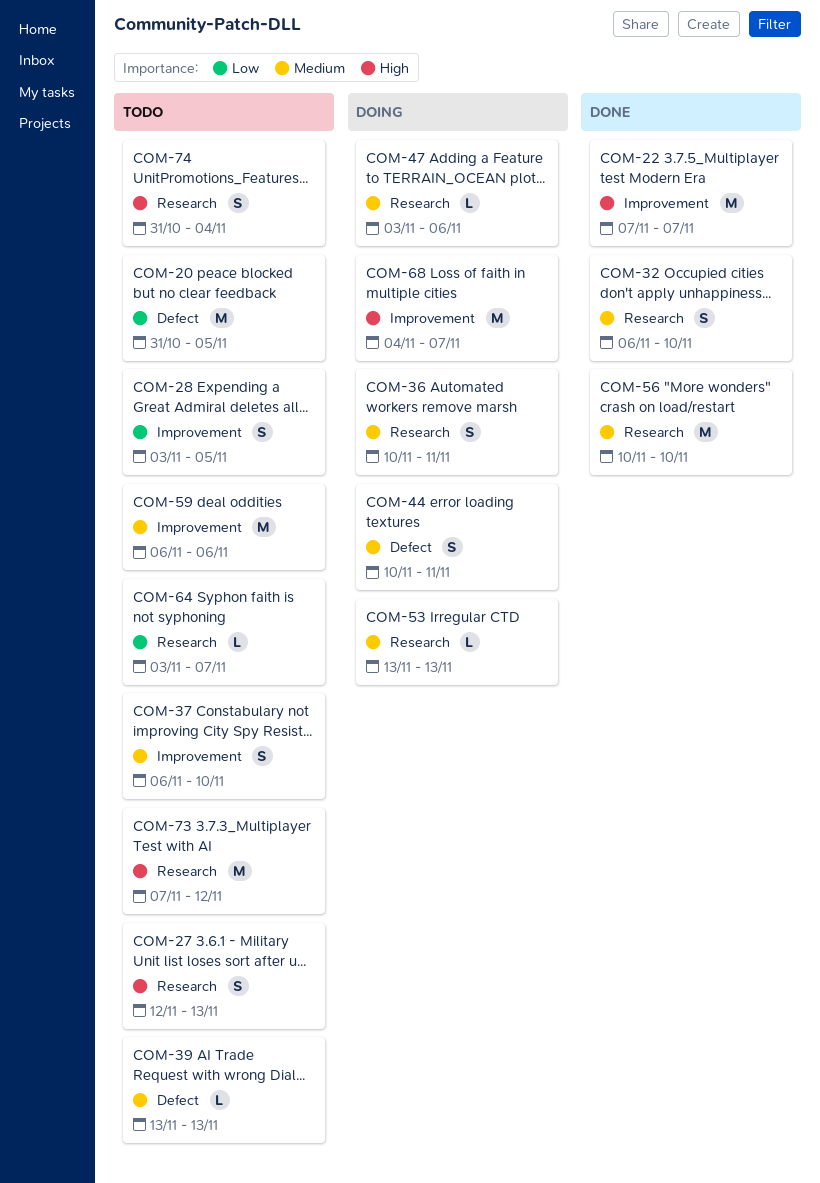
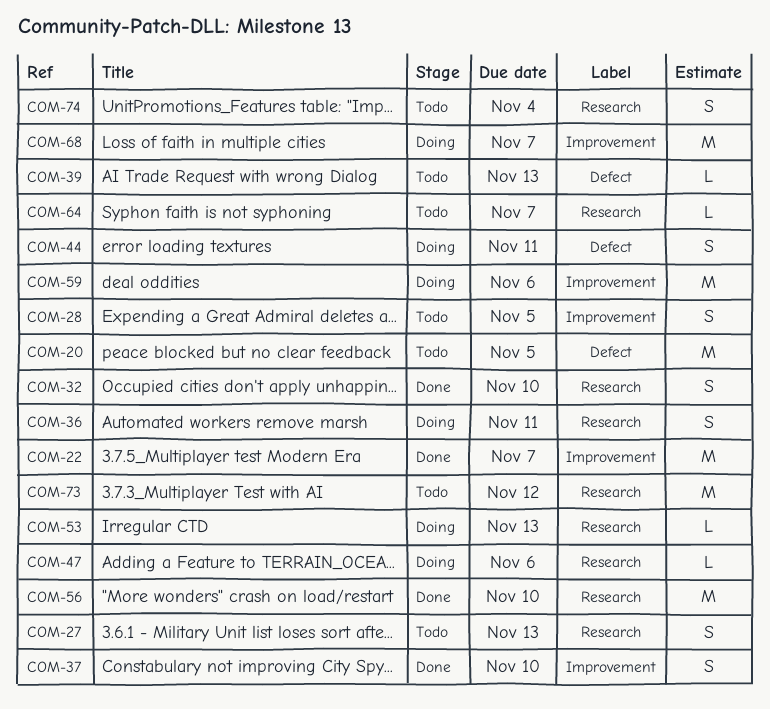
COM-37, status: Todo -> Done
COM-59, status: Todo -> Doing

